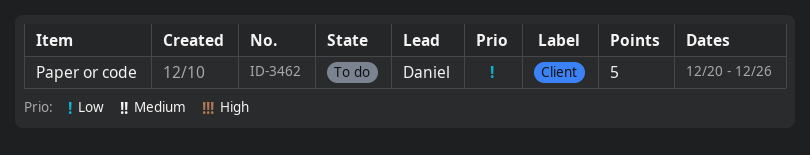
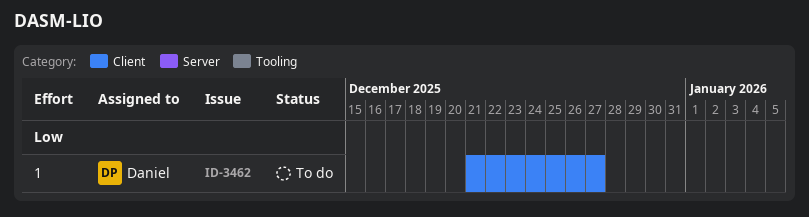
ID-3462, estimate: 5 -> 1
ID-3462, start: Dec 20 -> Dec 21
ID-3462, due: Dec 26 -> Dec 27

